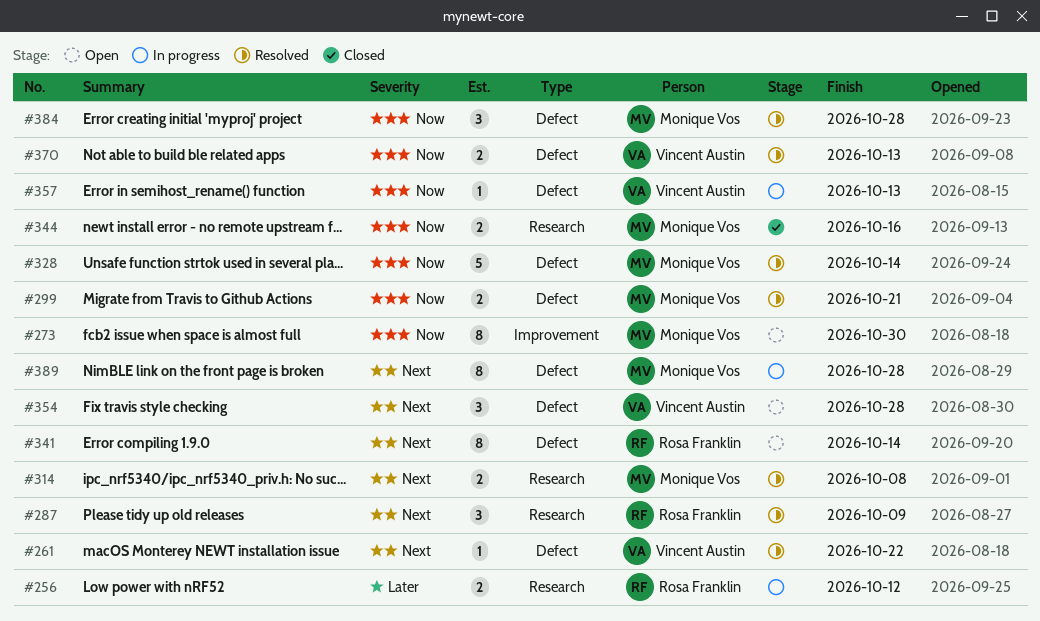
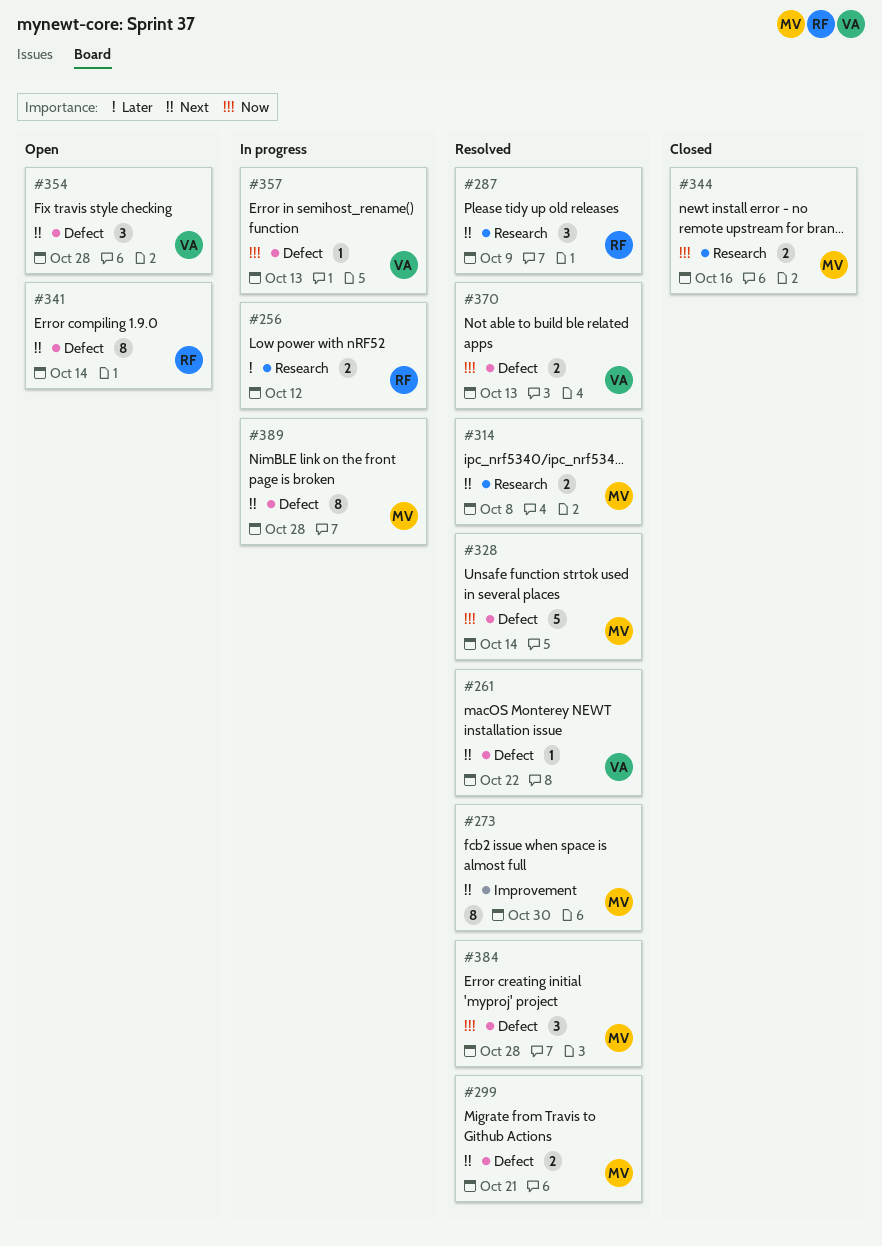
#273, status: Open -> Resolved
#273, priority: Now -> Next
#299, priority: Now -> Next

